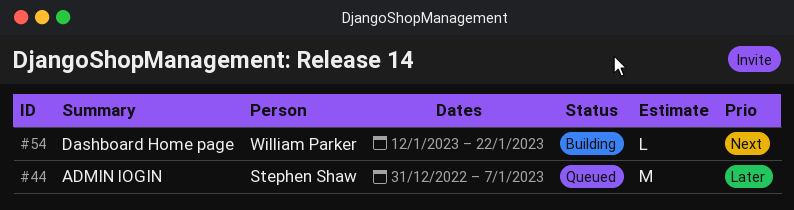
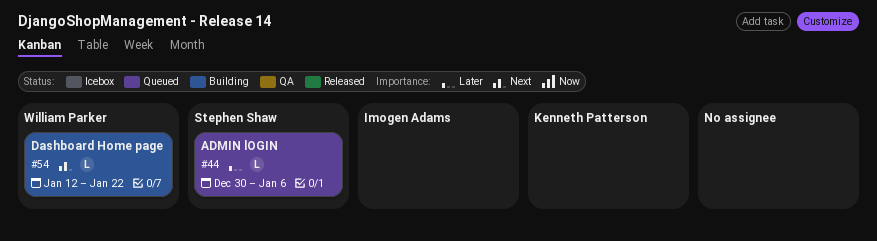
#44, estimate: M -> L
#44, start: Dec 31 -> Dec 30
#44, due: Jan 7 -> Jan 6

